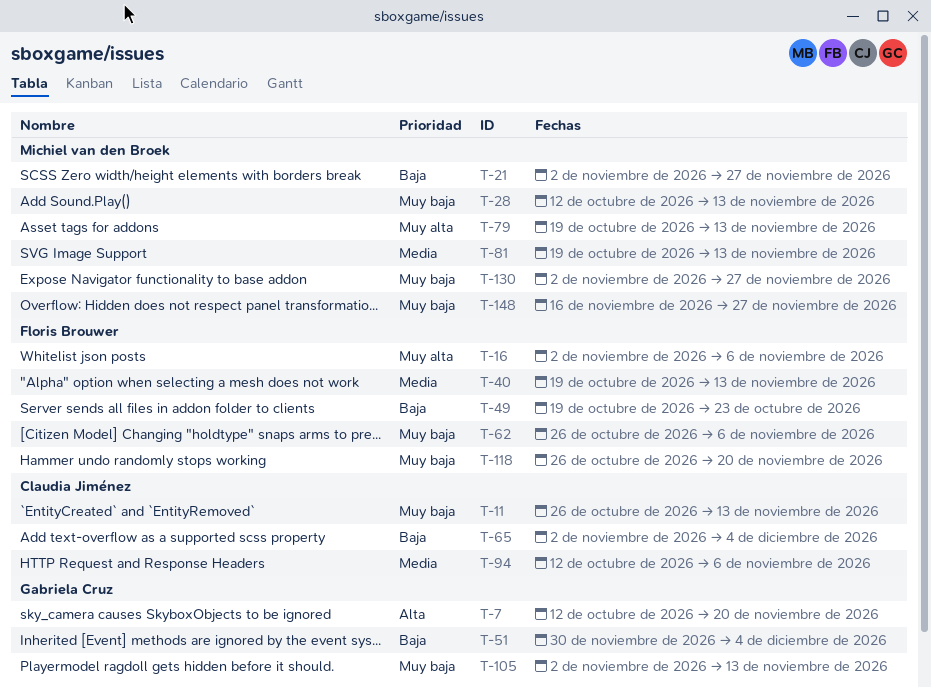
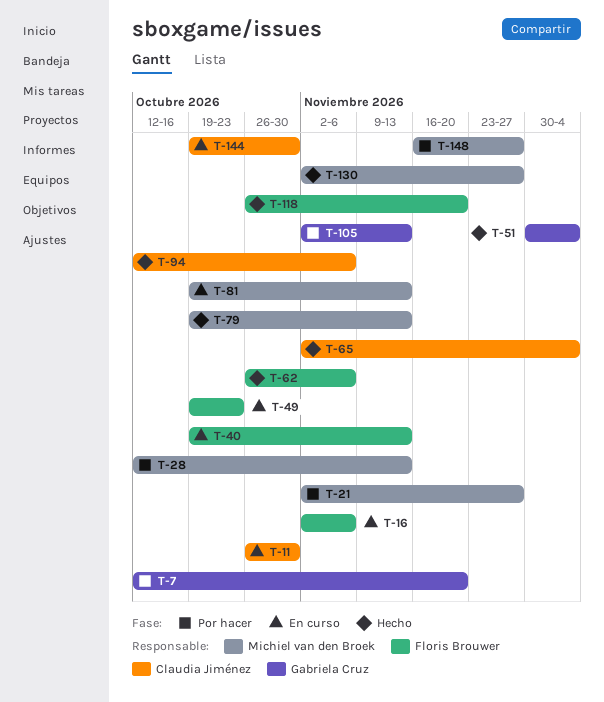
T-11, due: Nov 13 -> Oct 30
T-144: none -> present

